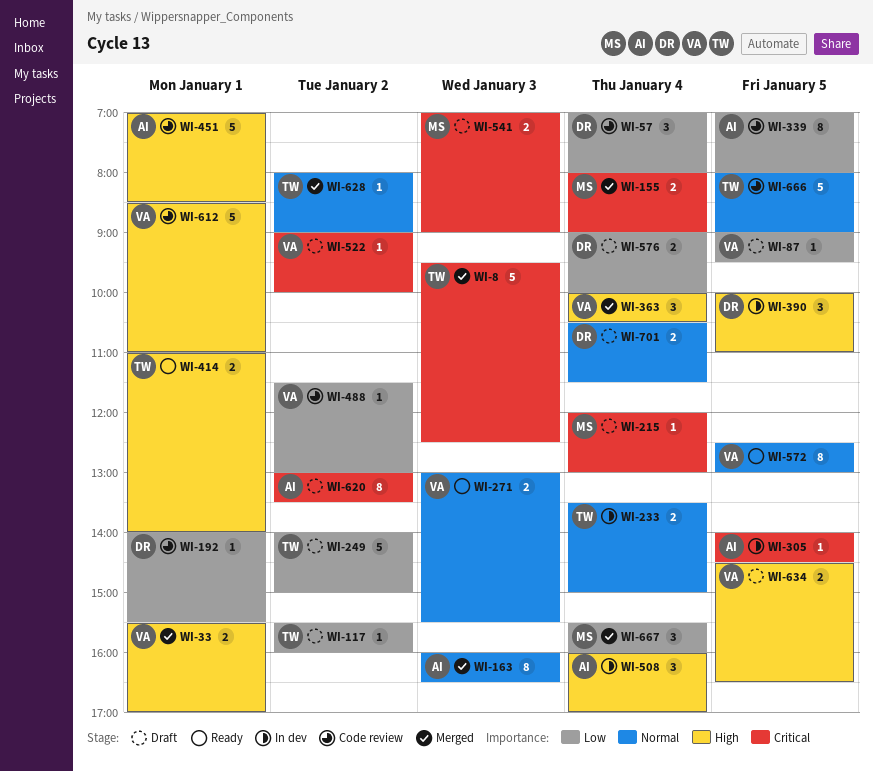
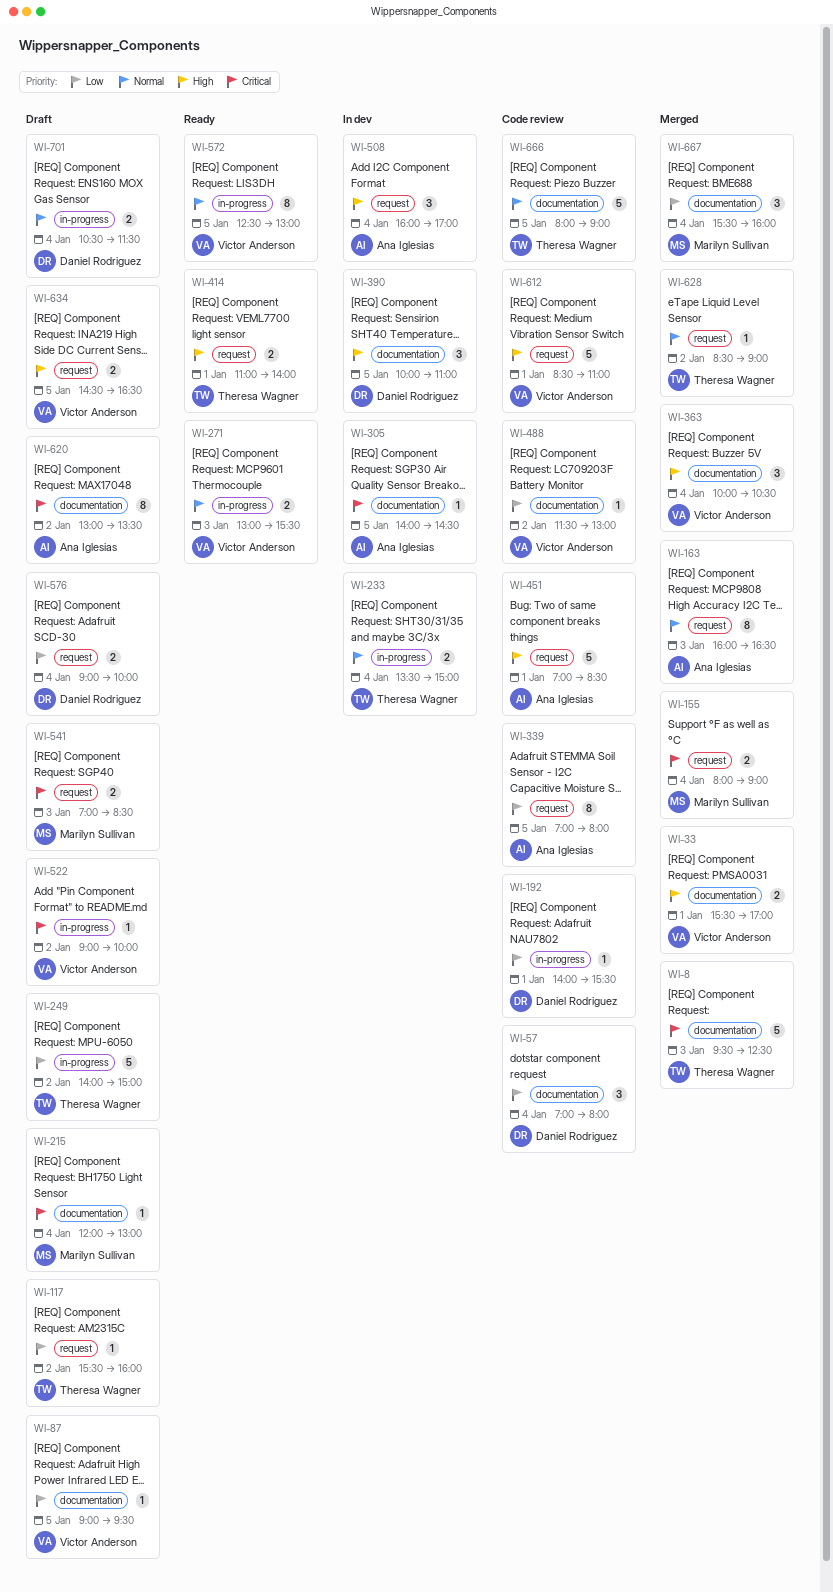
WI-541, ends: 09:00 -> 08:30
WI-628, begins: 08:00 -> 08:30

